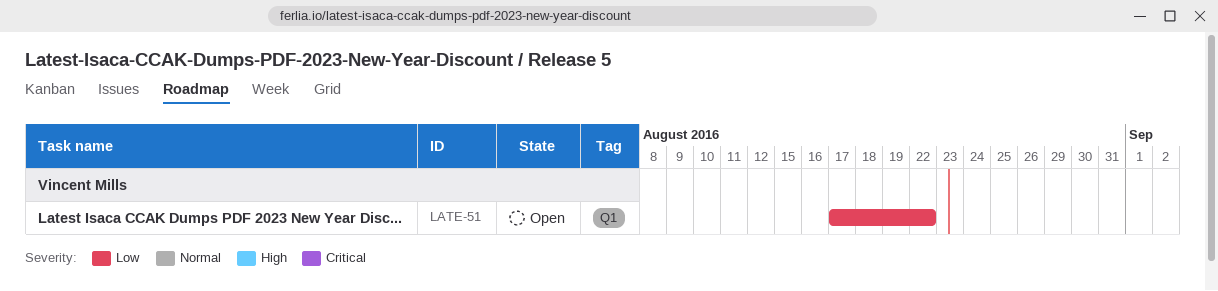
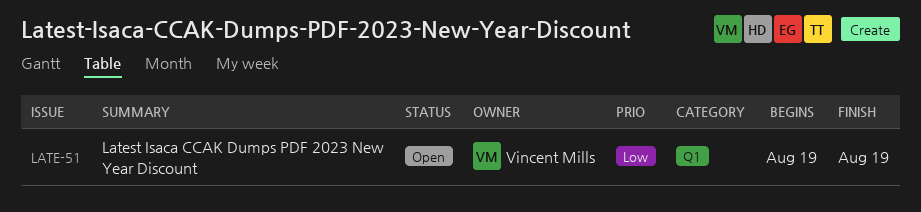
LATE-51, start: Aug 17 -> Aug 19
LATE-51, due: Aug 22 -> Aug 19

